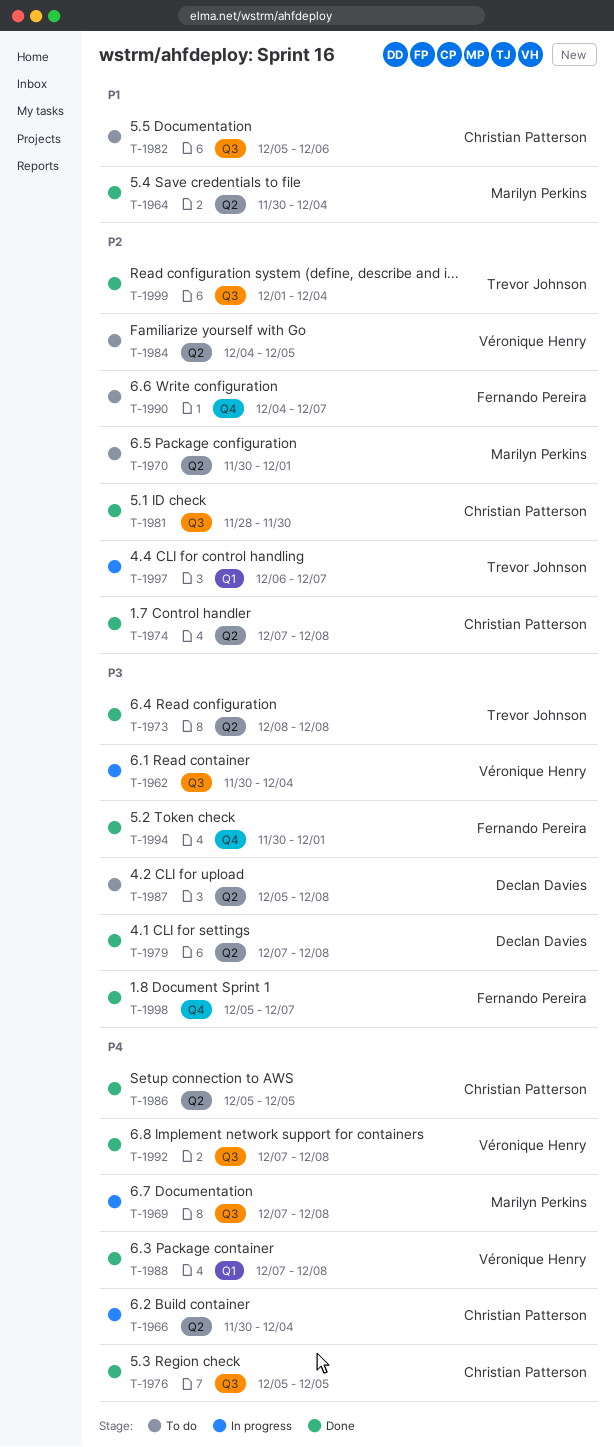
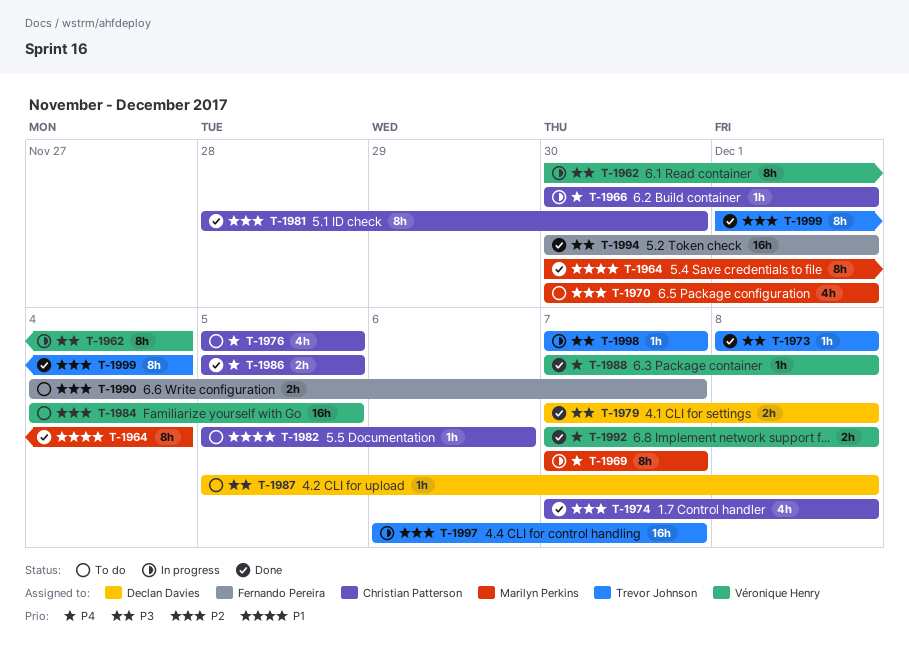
T-1966, due: Dec 4 -> Dec 1
T-1969, due: Dec 8 -> Dec 7
T-1976, status: Done -> To do
T-1998, status: Done -> In progress
T-1998, owner: Fernando Pereira -> Trevor Johnson
T-1998, start: Dec 5 -> Dec 7

